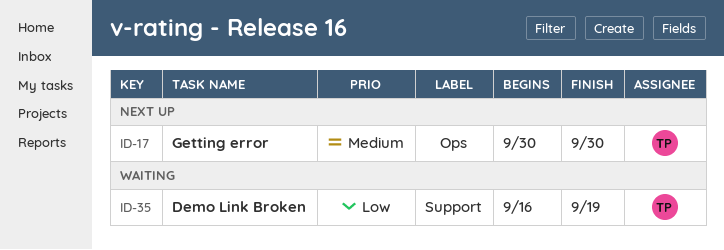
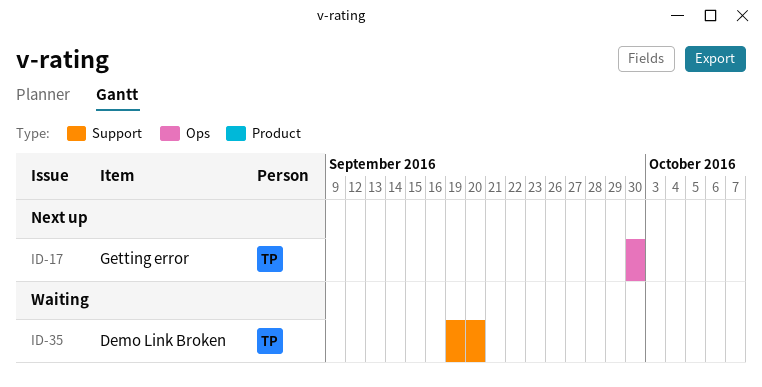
ID-35, start: Sep 16 -> Sep 19
ID-35, due: Sep 19 -> Sep 20

